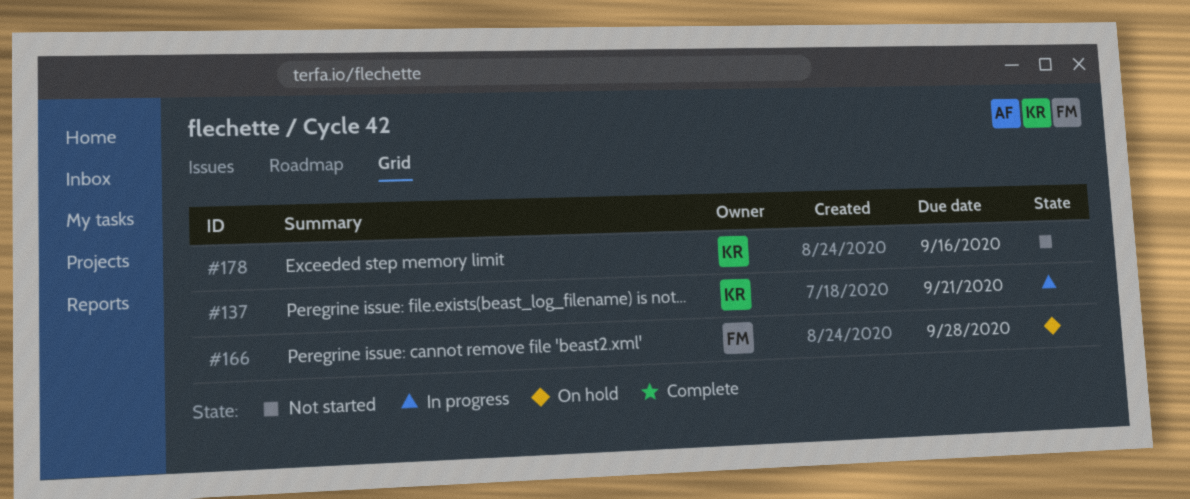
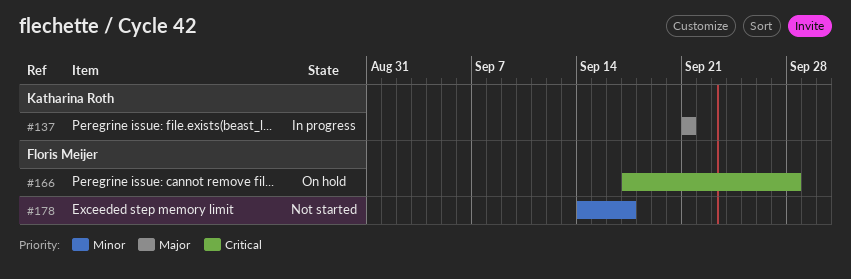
#178, owner: Katharina Roth -> Floris Meijer
#178, due: Sep 16 -> Sep 17

